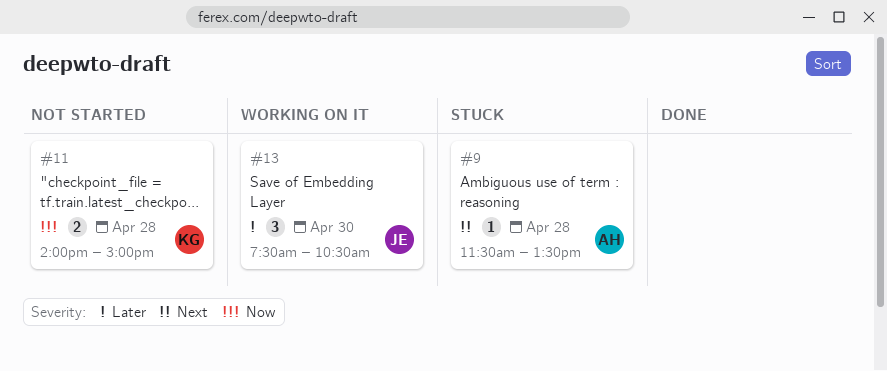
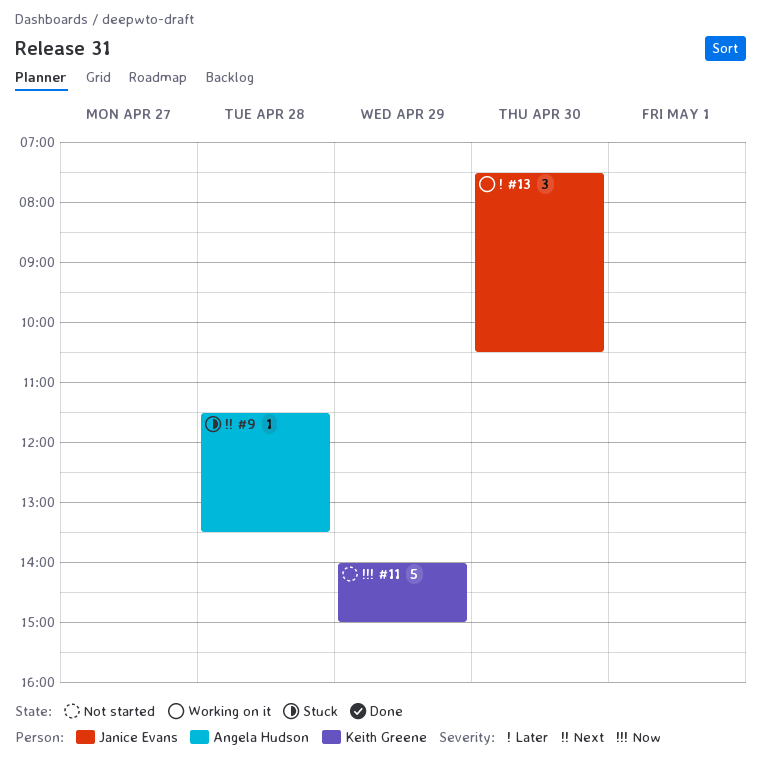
#11, estimate: 2 -> 5
#11, day: Apr 28 -> Apr 29

